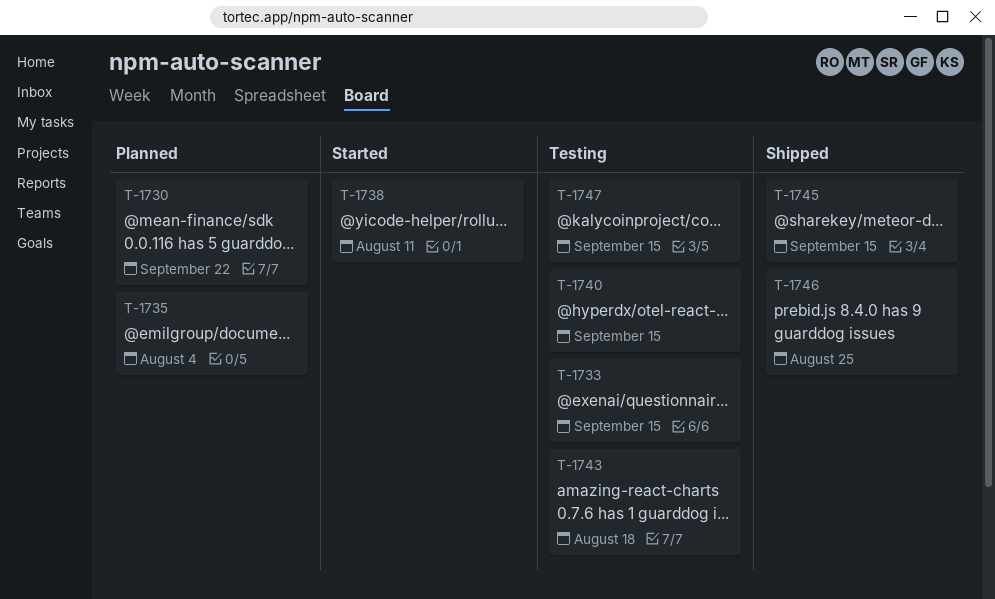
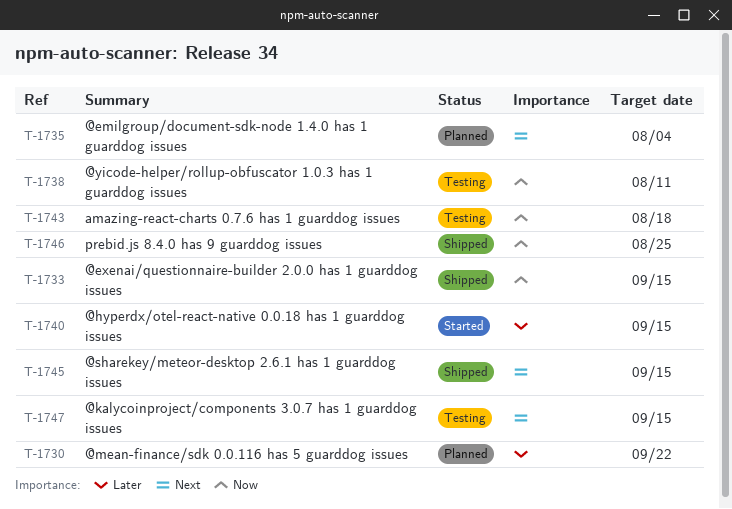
T-1733, status: Testing -> Shipped
T-1738, status: Started -> Testing
T-1740, status: Testing -> Started

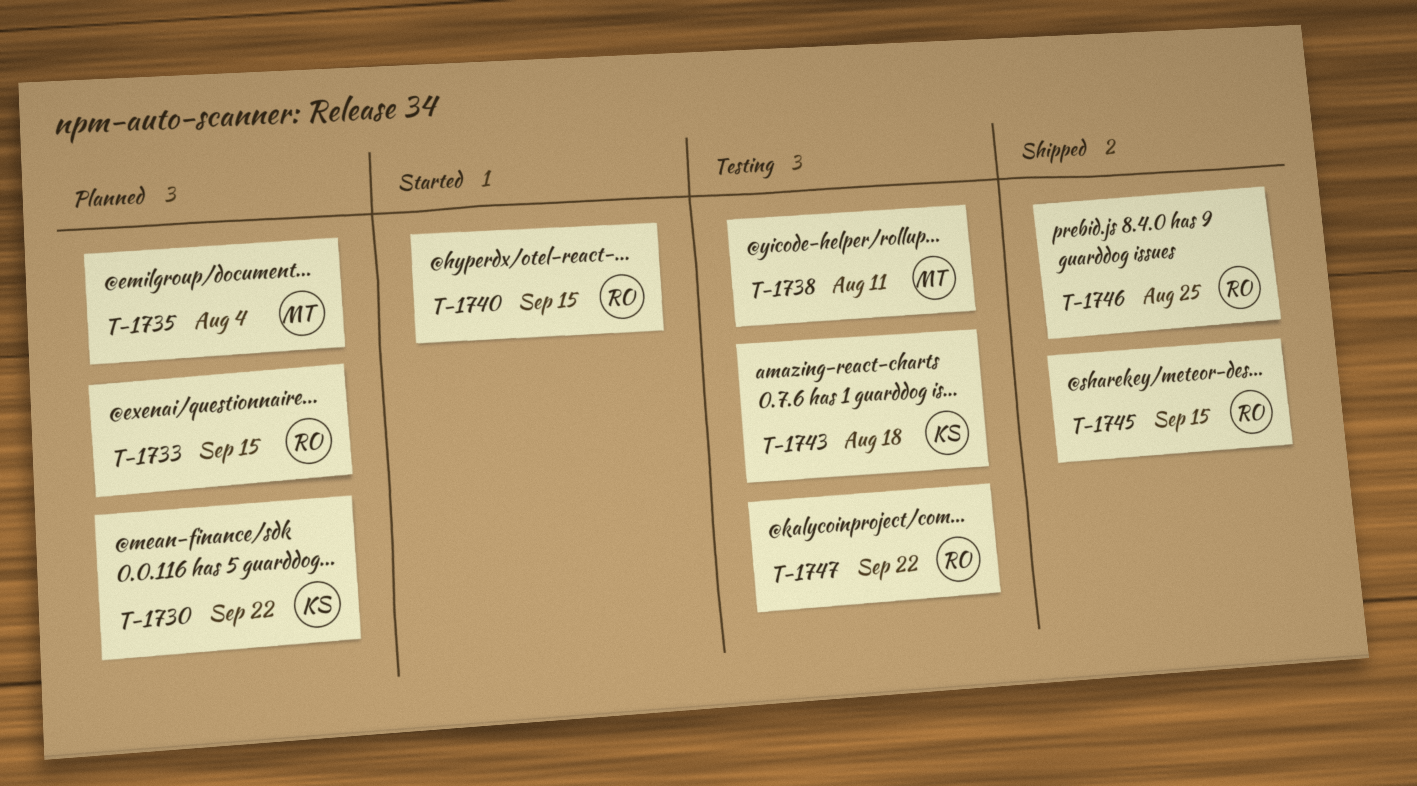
T-1733, status: Shipped -> Planned
T-1747, due: Sep 15 -> Sep 22

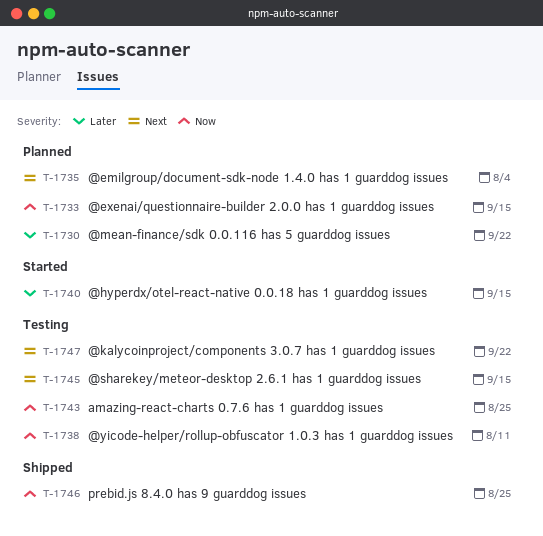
T-1743, due: Aug 18 -> Aug 25
T-1745, status: Shipped -> Testing

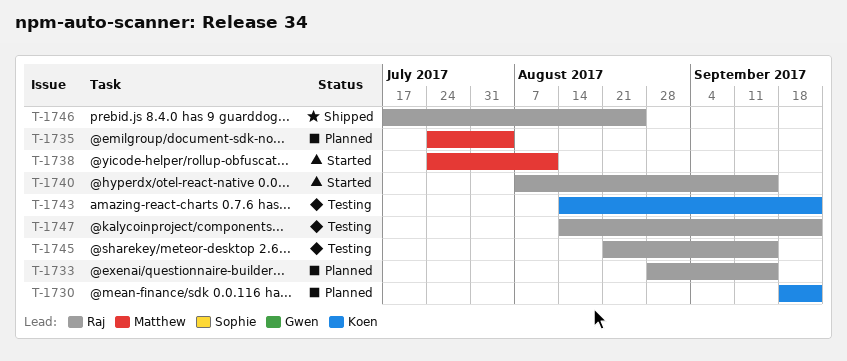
T-1738, status: Testing -> Started
T-1743, due: Aug 25 -> Sep 22

